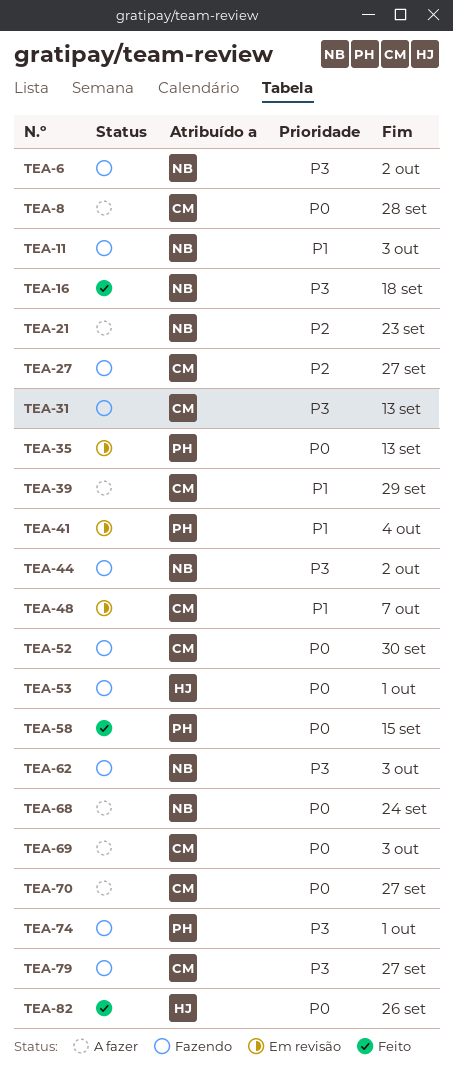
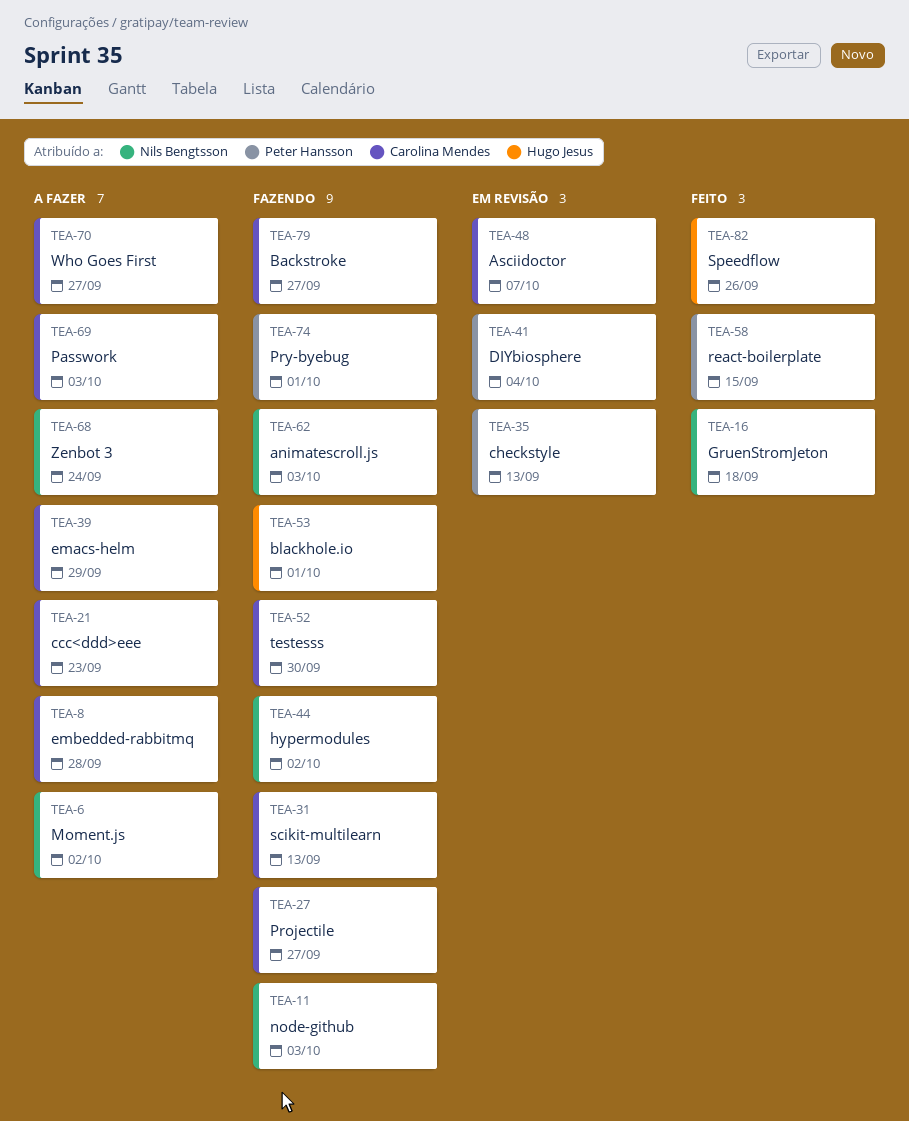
TEA-6, status: Fazendo -> A fazer
TEA-21, owner: Nils Bengtsson -> Carolina Mendes

